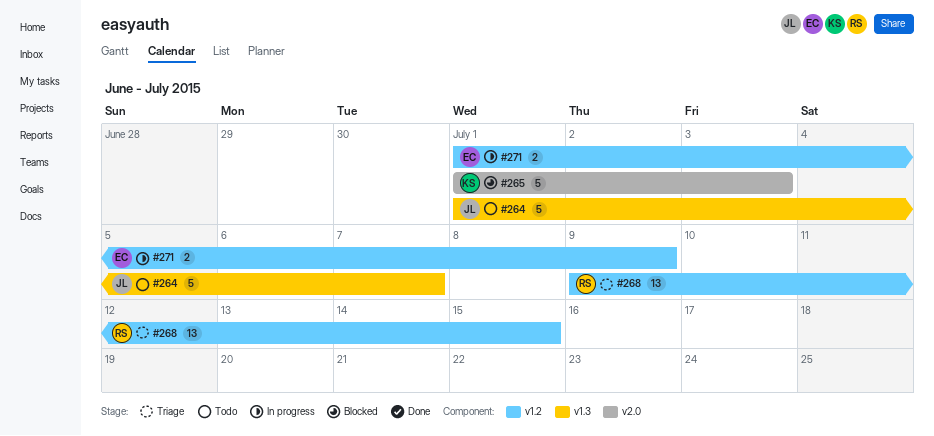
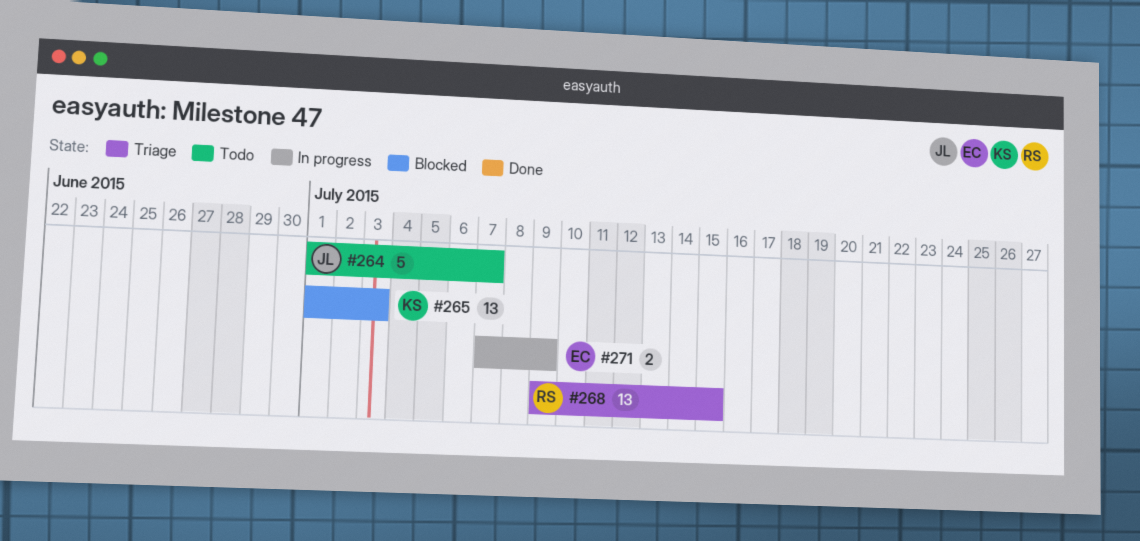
#265, estimate: 5 -> 13
#271, start: Jul 1 -> Jul 7

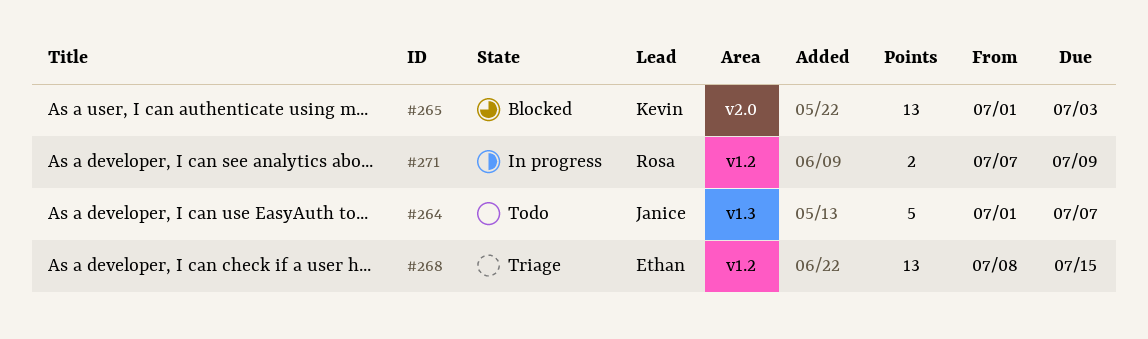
#268, owner: Rosa -> Ethan
#268, start: Jul 9 -> Jul 8
#271, owner: Ethan -> Rosa

